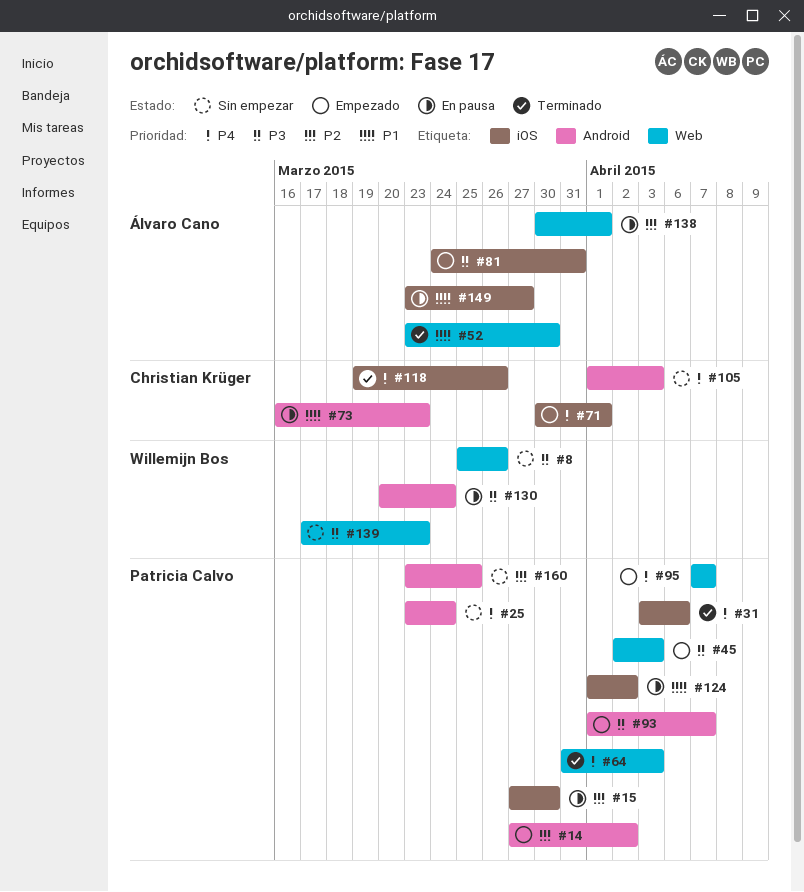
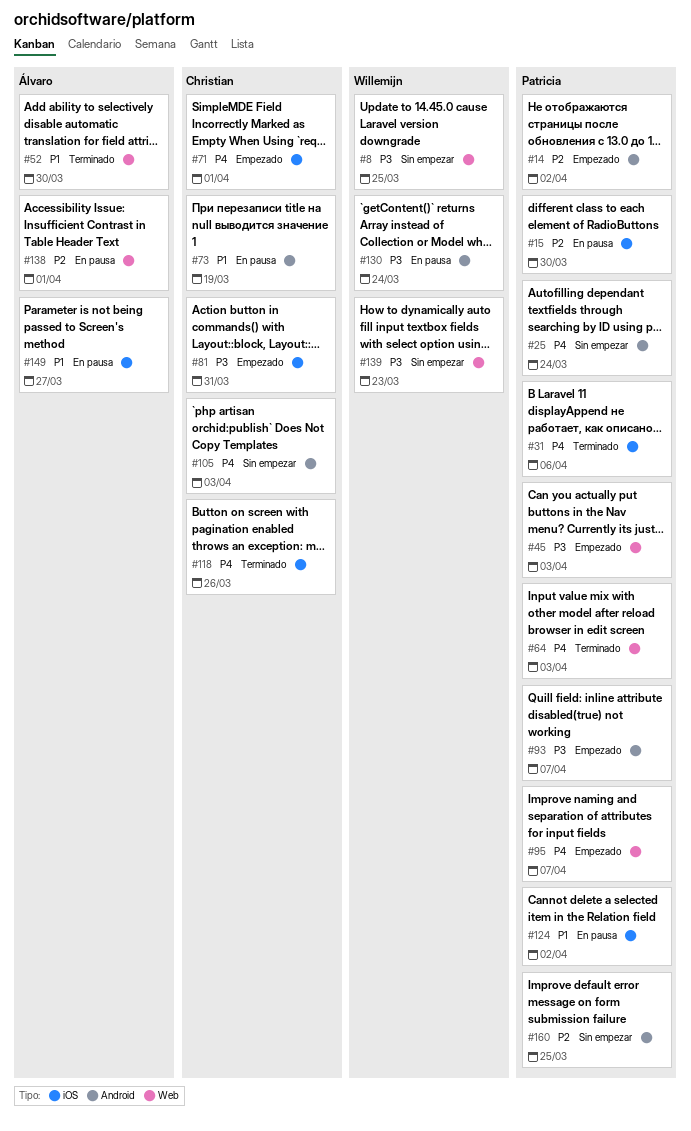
#8, due: Mar 26 -> Mar 25
#73, due: Mar 23 -> Mar 19
#81, owner: Álvaro Cano -> Christian Krüger

